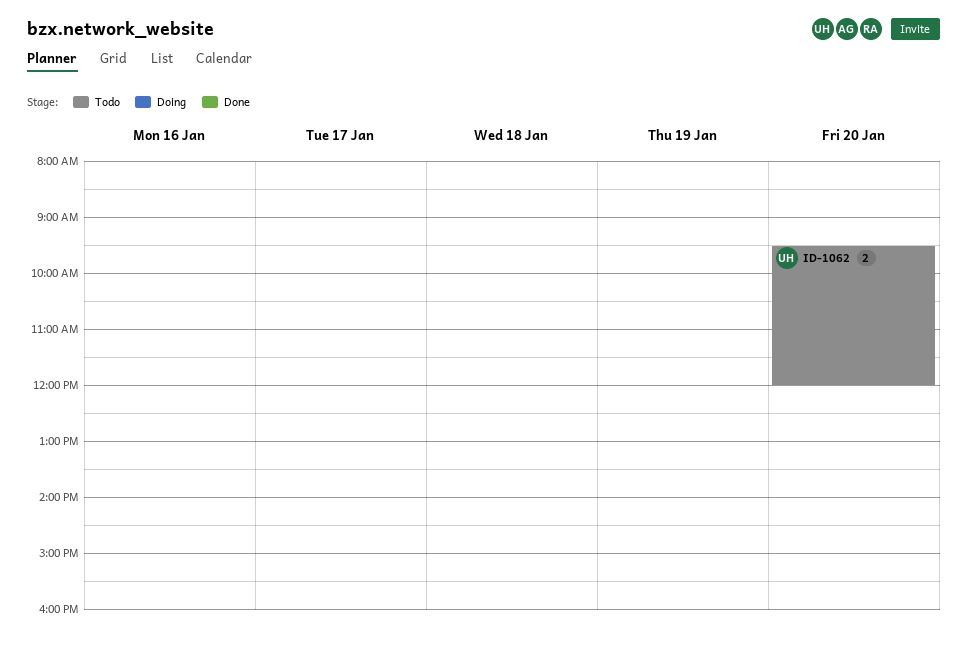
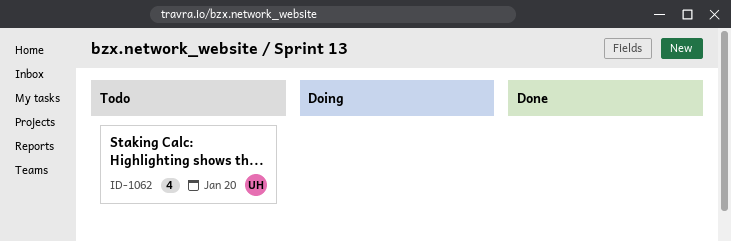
ID-1062, estimate: 2 -> 4

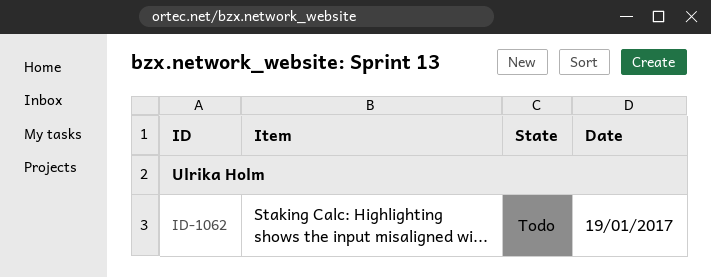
ID-1062, day: Jan 20 -> Jan 19

